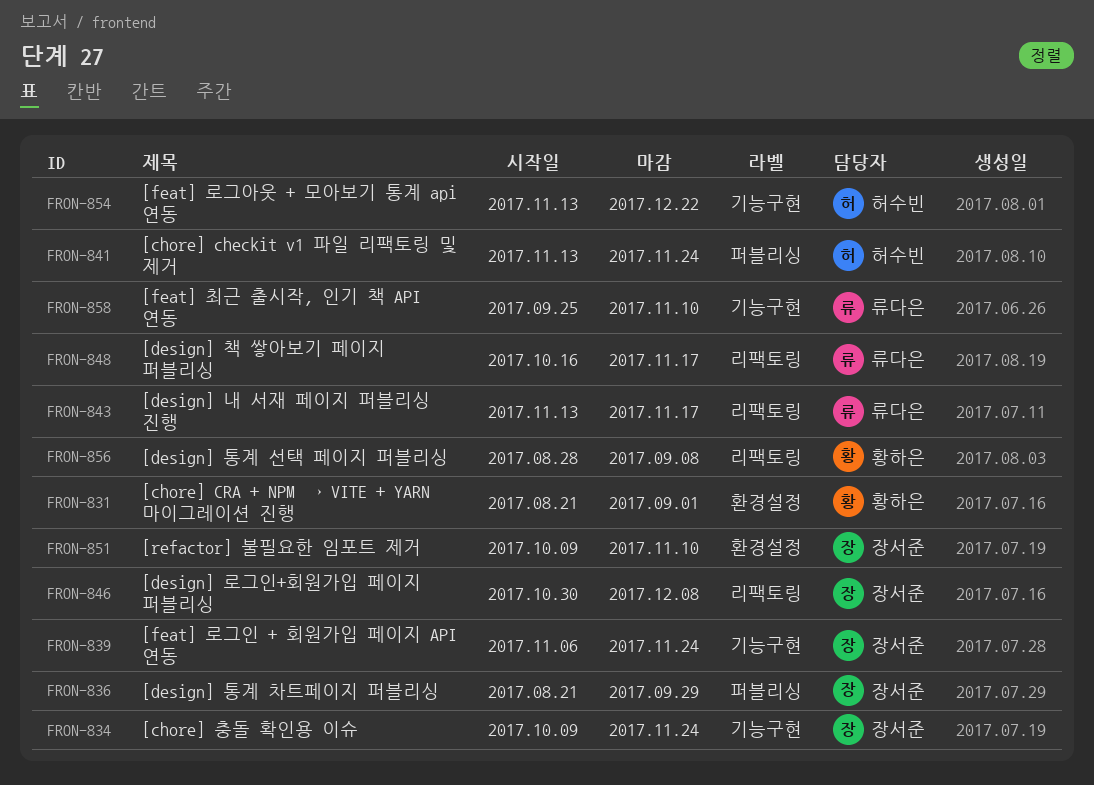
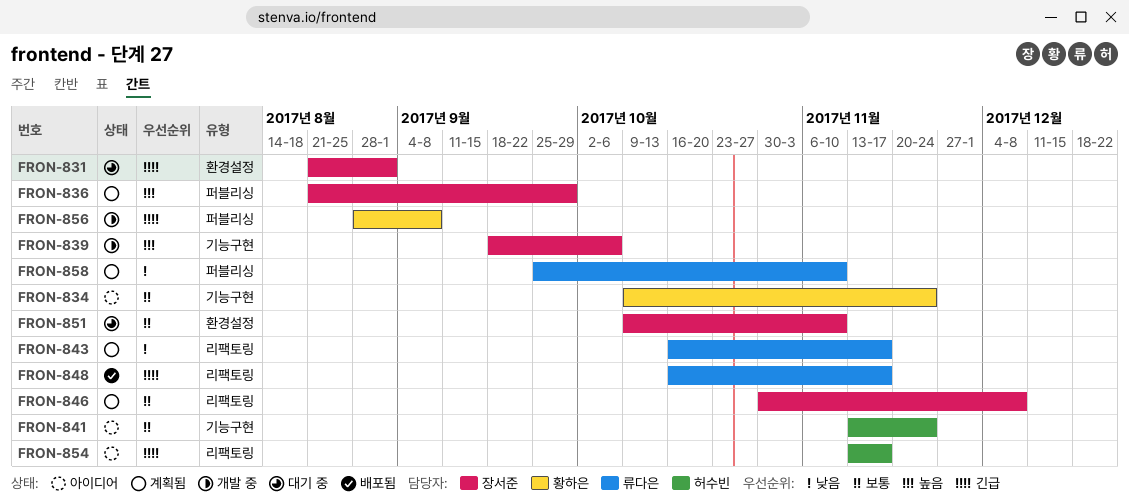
FRON-831, owner: 황하은 -> 장서준
FRON-834, owner: 장서준 -> 황하은
FRON-839, start: Nov 6 -> Sep 18
FRON-839, due: Nov 24 -> Oct 6
FRON-841, label: 퍼블리싱 -> 기능구현
FRON-843, start: Nov 13 -> Oct 16
FRON-854, label: 기능구현 -> 리팩토링
FRON-854, due: Dec 22 -> Nov 17
FRON-856, label: 리팩토링 -> 퍼블리싱
FRON-858, label: 기능구현 -> 퍼블리싱

